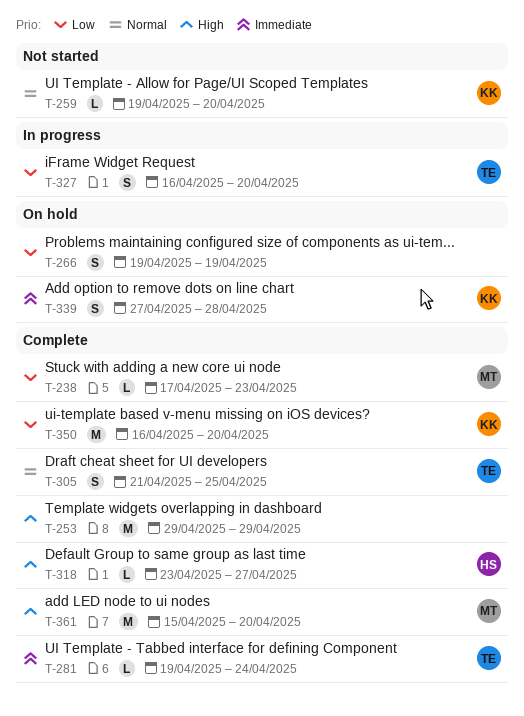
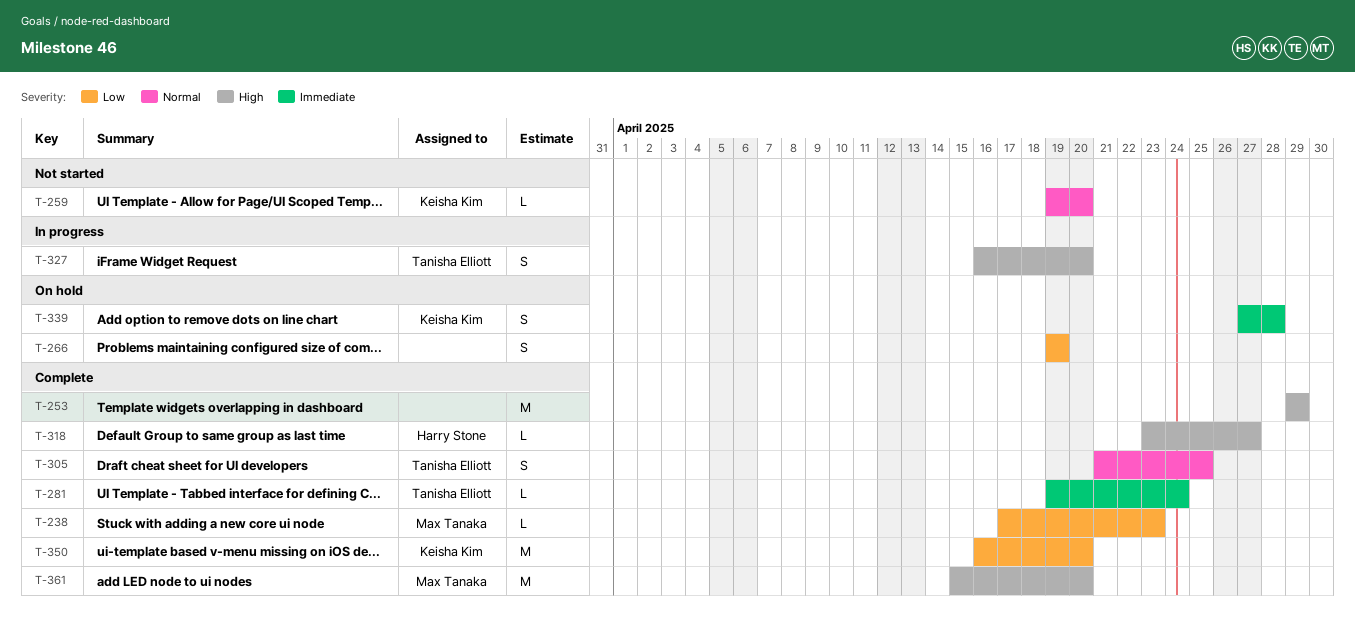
T-327, priority: Low -> High

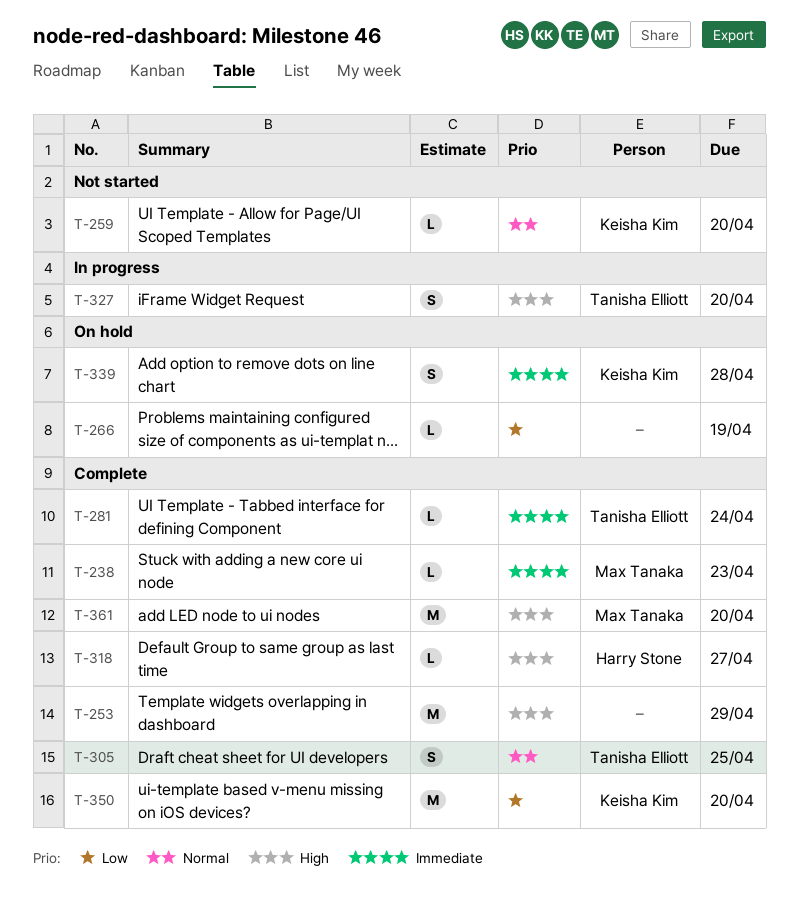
T-238, priority: Low -> Immediate
T-266, estimate: S -> L

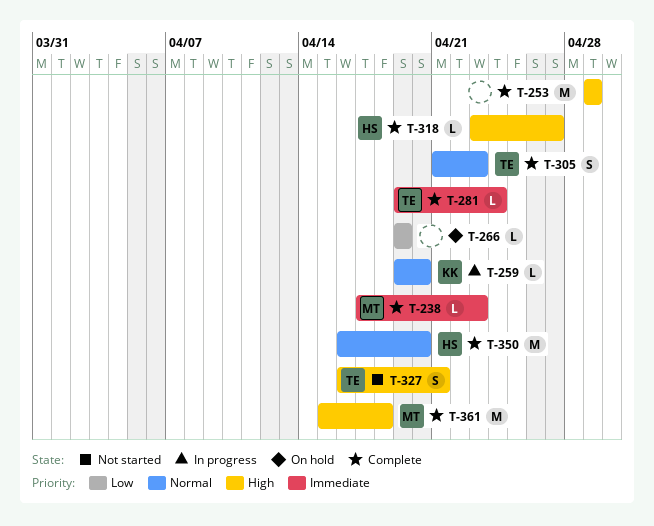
T-259, status: Not started -> In progress
T-305, due: Apr 25 -> Apr 23
T-327, status: In progress -> Not started
T-327, due: Apr 20 -> Apr 21
T-339: present -> none
T-350, owner: Keisha Kim -> Harry Stone
T-350, priority: Low -> Normal
T-361, due: Apr 20 -> Apr 18

